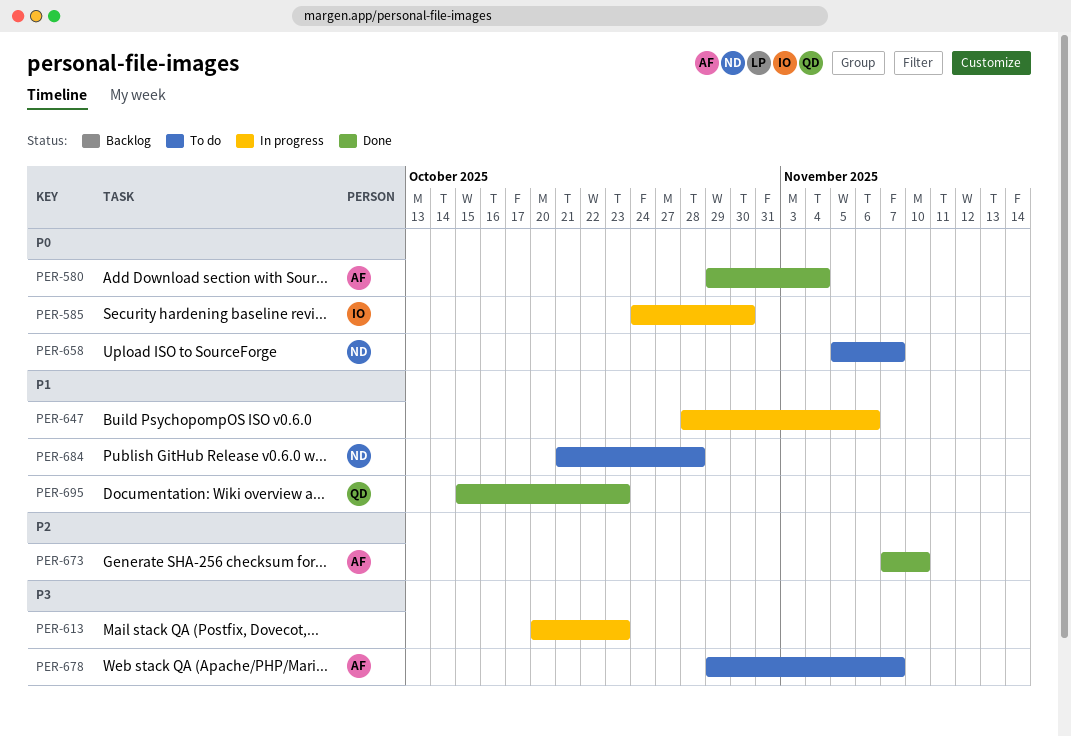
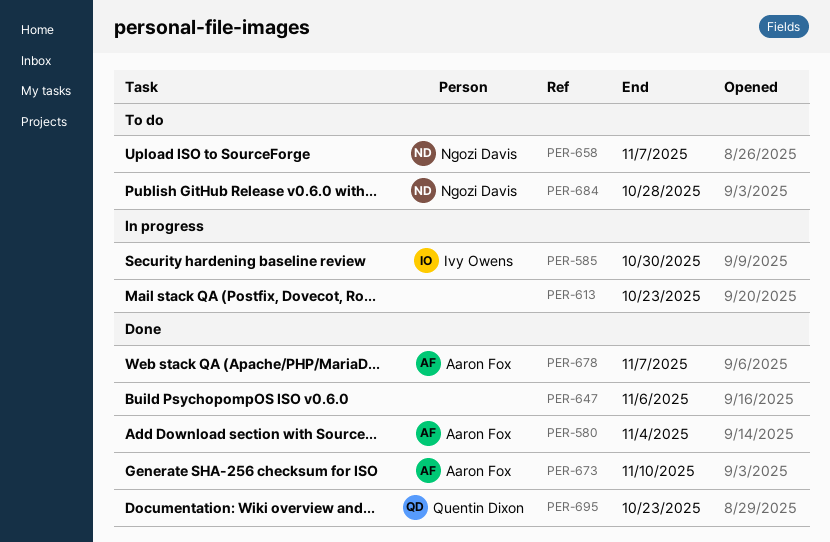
PER-647, status: In progress -> Done
PER-678, status: To do -> Done

